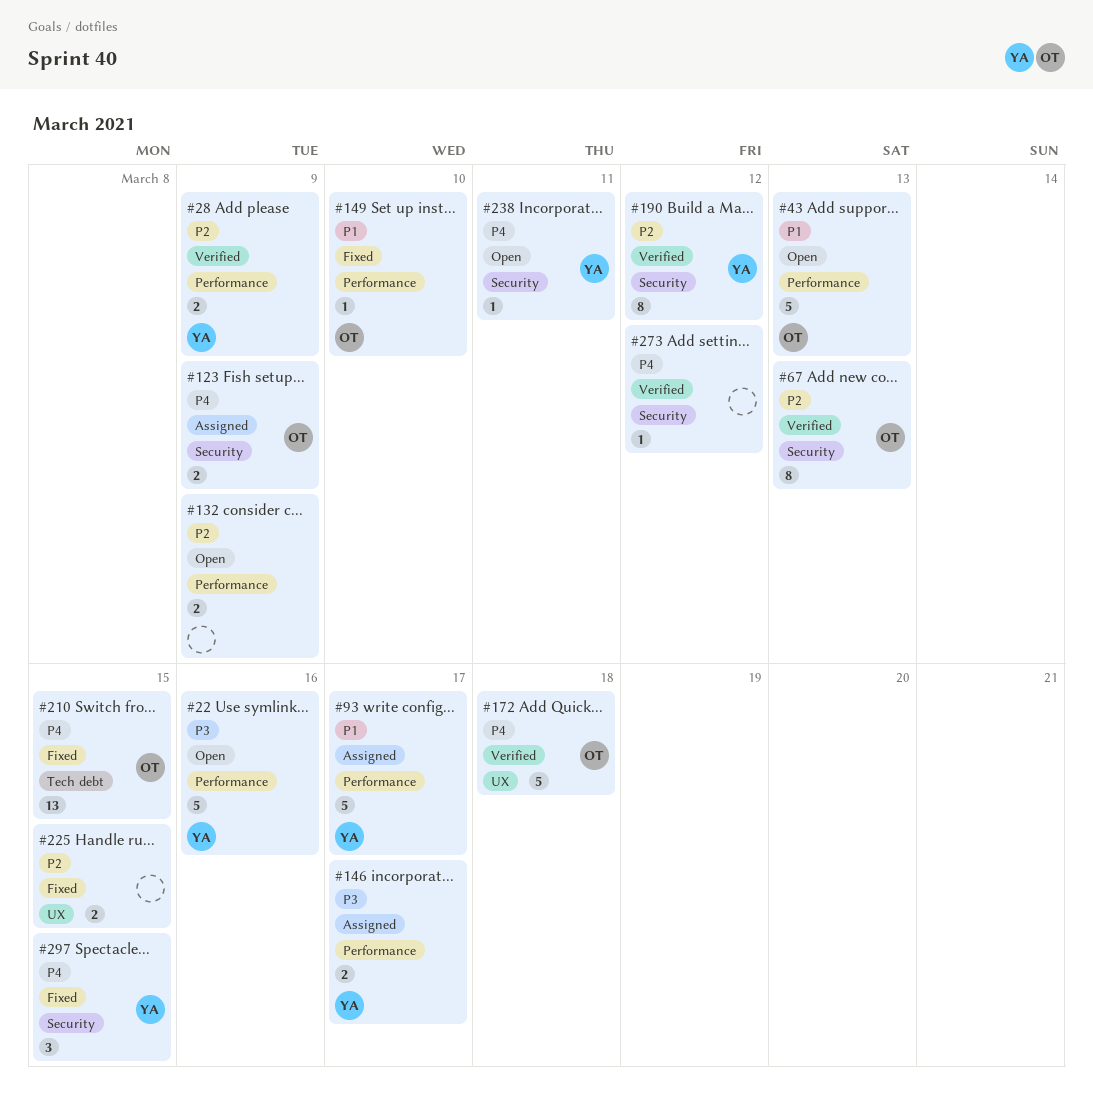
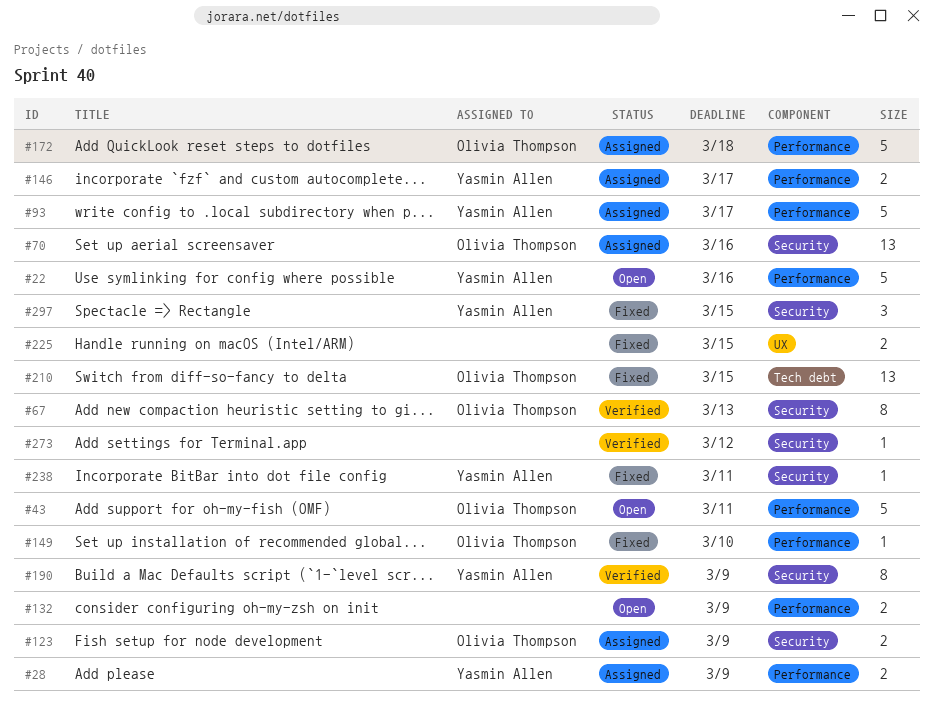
#28, status: Verified -> Assigned
#43, due: Mar 13 -> Mar 11
#70: none -> present
#172, status: Verified -> Assigned
#172, label: UX -> Performance
#190, due: Mar 12 -> Mar 9
#238, status: Open -> Fixed

